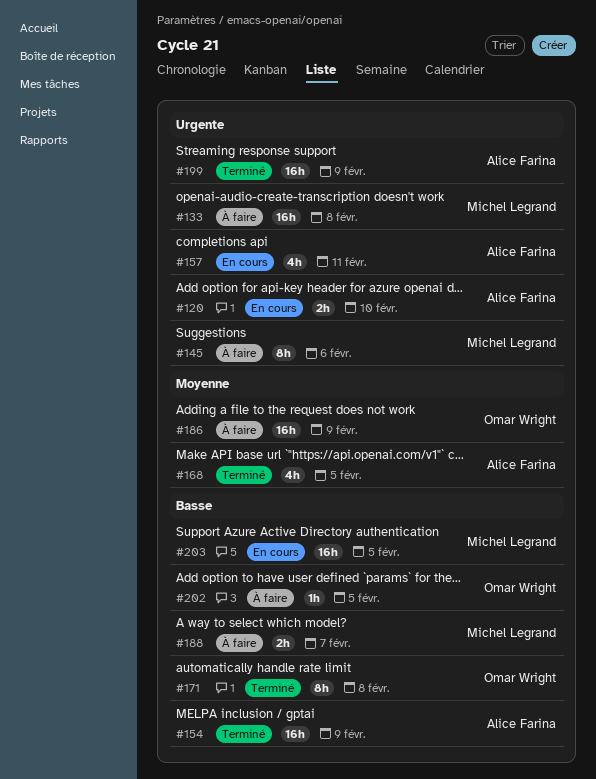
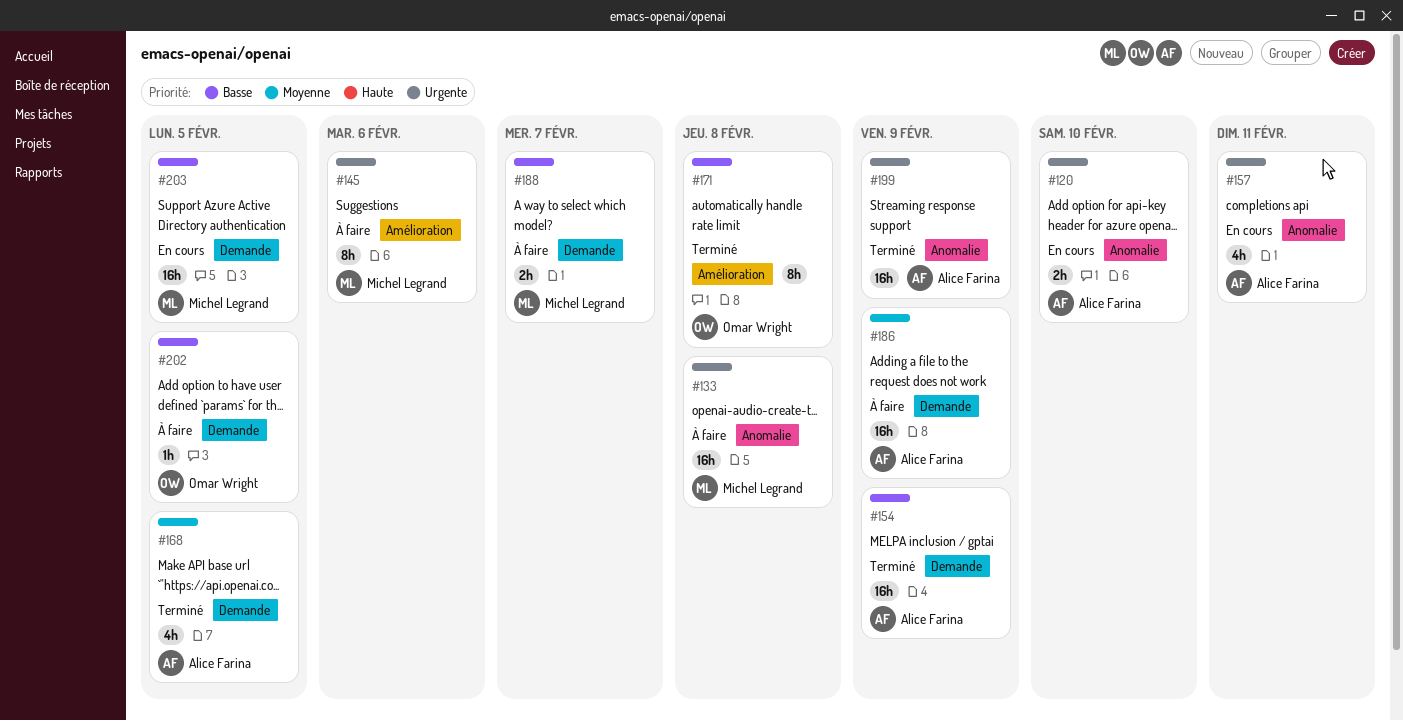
#186, owner: Omar Wright -> Alice Farina

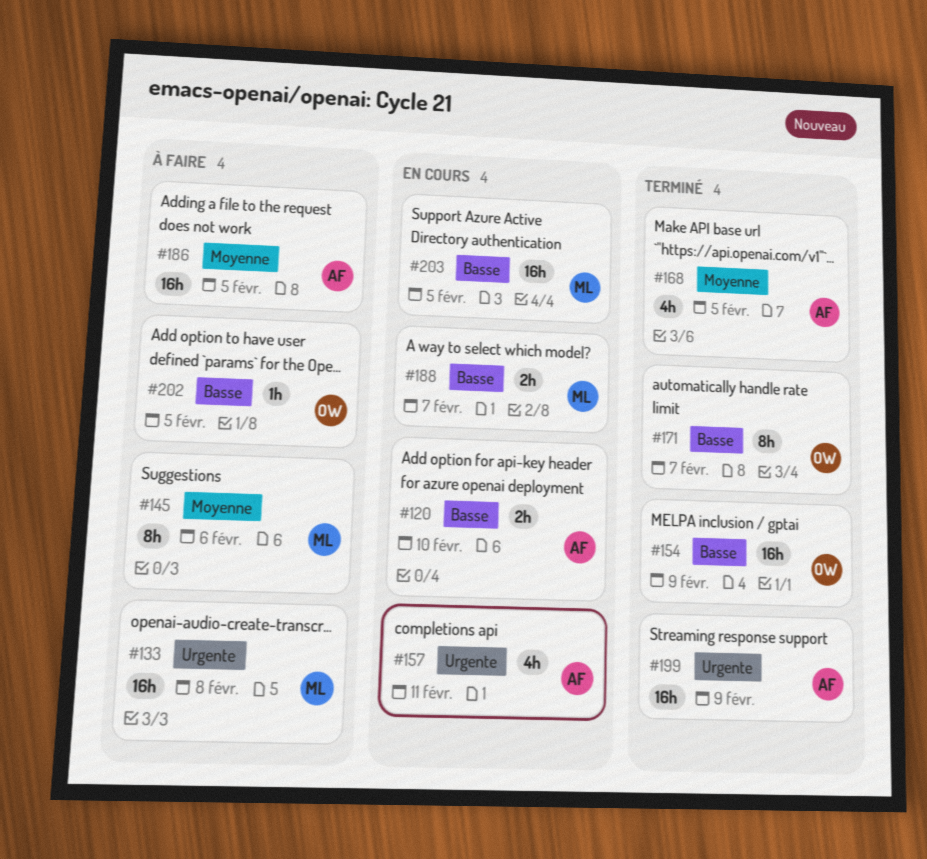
#120, priority: Urgente -> Basse
#145, priority: Urgente -> Moyenne
#154, owner: Alice Farina -> Omar Wright
#171, due: Feb 8 -> Feb 7
#186, due: Feb 9 -> Feb 5
#188, status: À faire -> En cours

